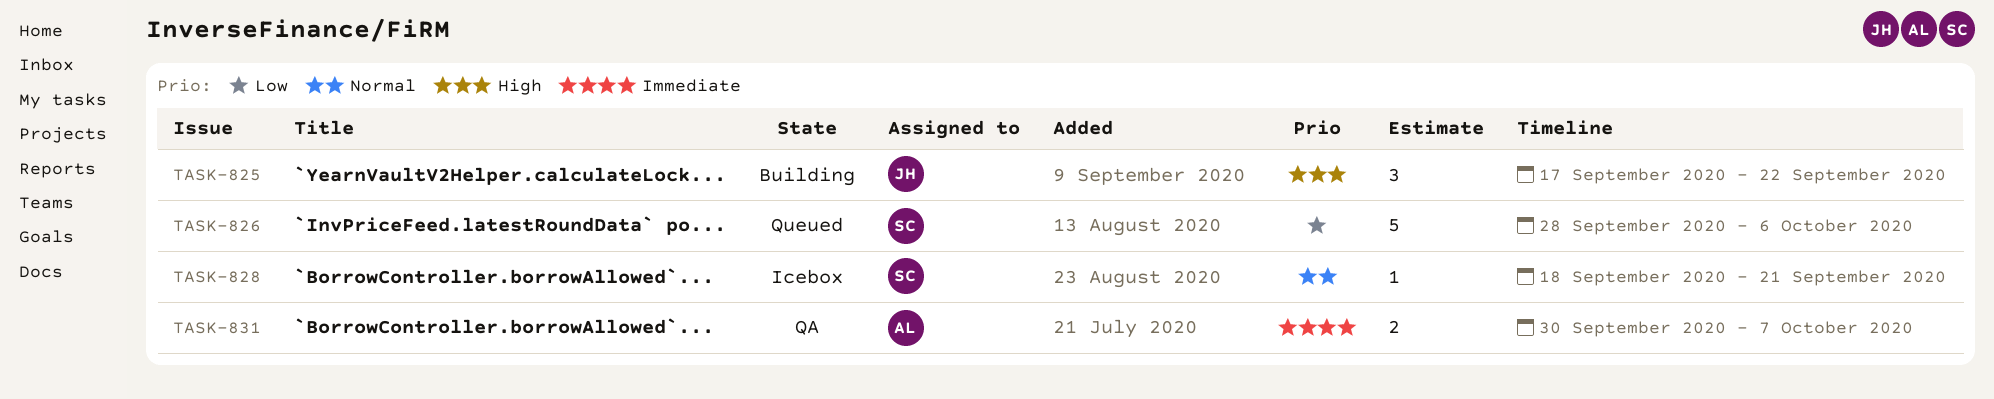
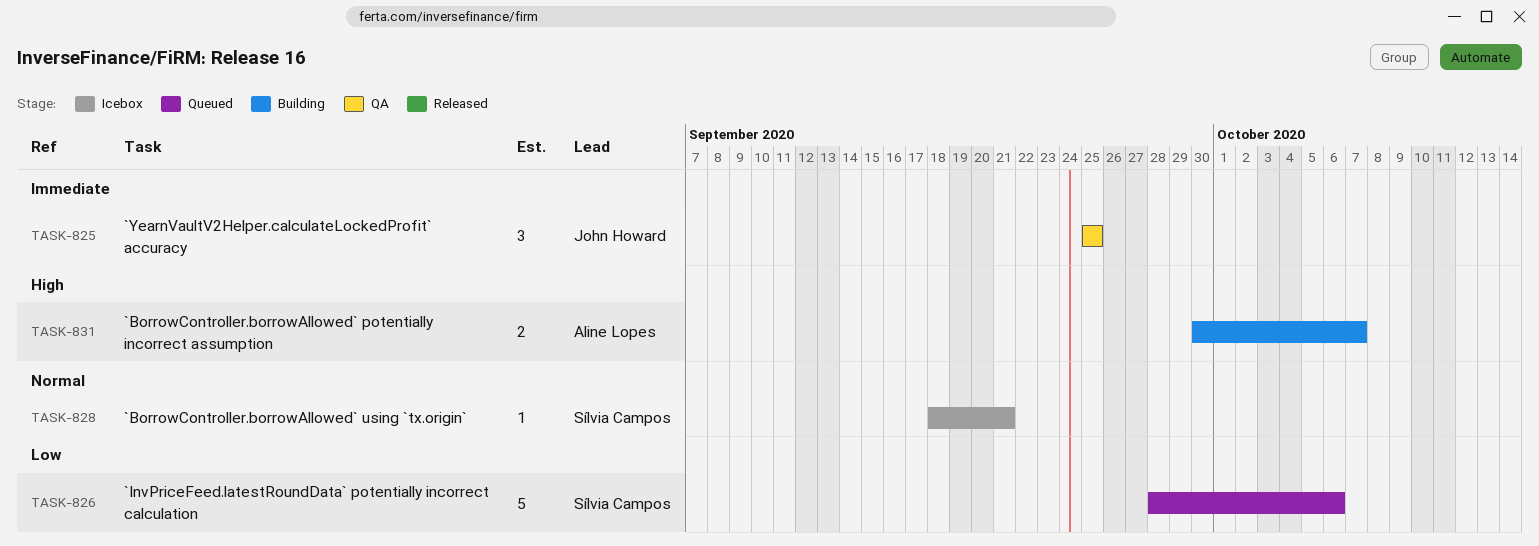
TASK-825, status: Building -> QA
TASK-825, priority: High -> Immediate
TASK-825, start: Sep 17 -> Sep 25
TASK-825, due: Sep 22 -> Sep 25
TASK-831, status: QA -> Building
TASK-831, priority: Immediate -> High

